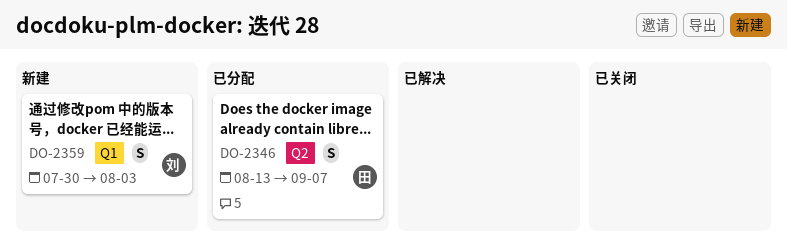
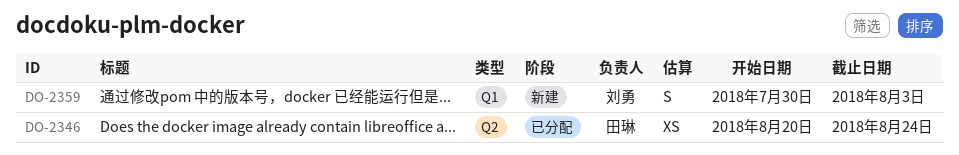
DO-2346, estimate: S -> XS
DO-2346, start: Aug 13 -> Aug 20
DO-2346, due: Sep 7 -> Aug 24

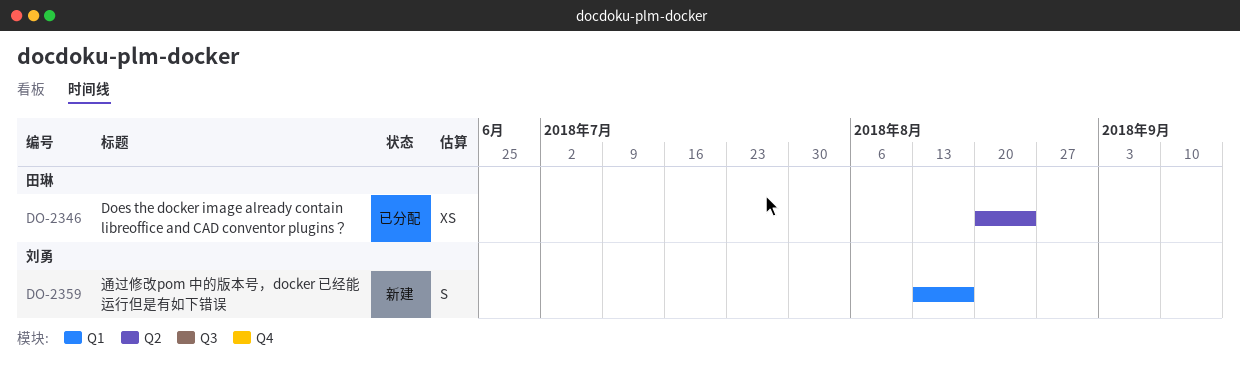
DO-2359, start: Jul 30 -> Aug 13
DO-2359, due: Aug 3 -> Aug 17

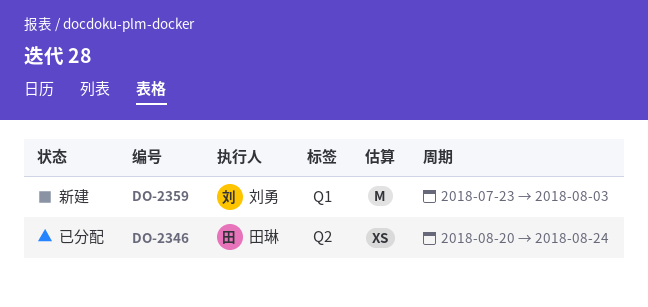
DO-2359, estimate: S -> M
DO-2359, start: Aug 13 -> Jul 23
DO-2359, due: Aug 17 -> Aug 3

